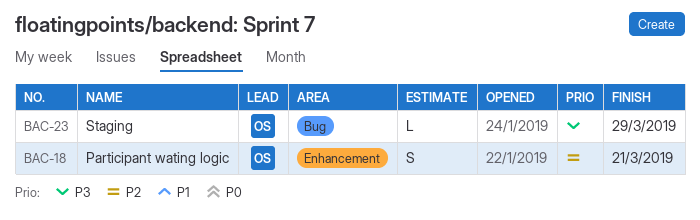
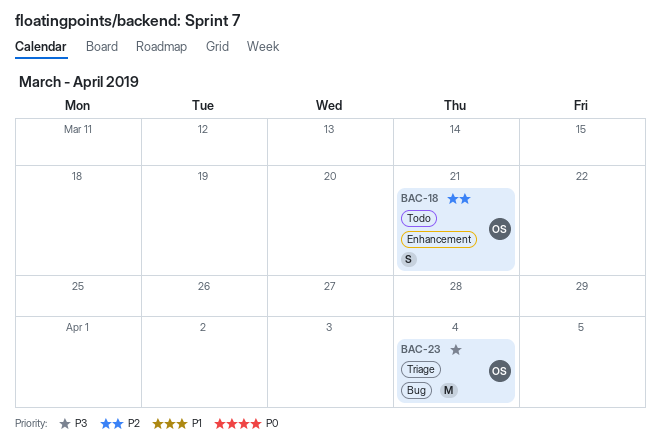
BAC-23, estimate: L -> M
BAC-23, due: Mar 29 -> Apr 4

